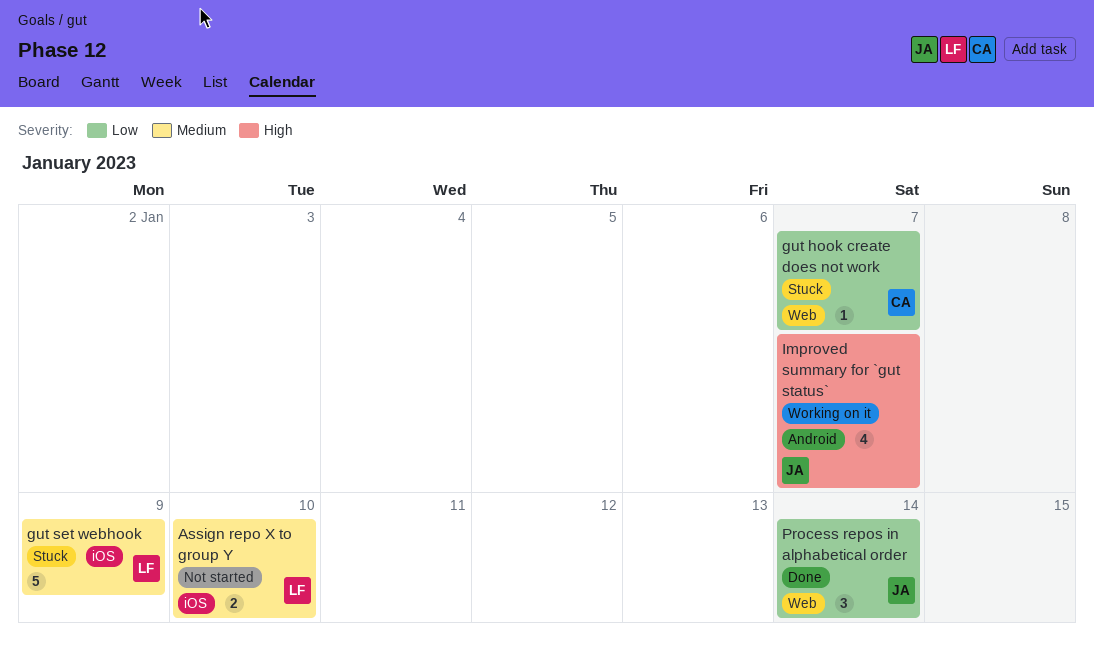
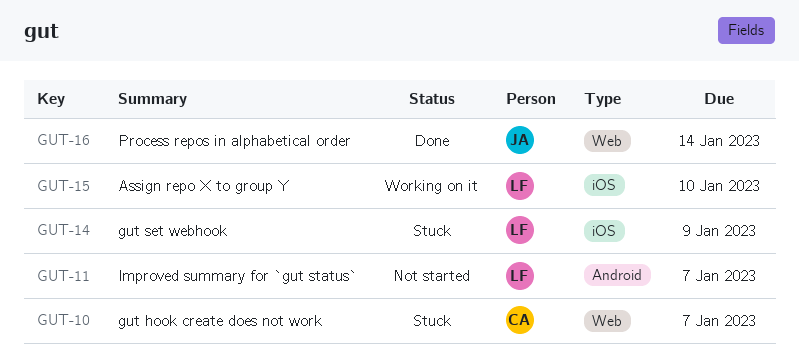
Assign repo X to group Y, status: Not started -> Working on it
Improved summary for `gut status`, status: Working on it -> Not started
Improved summary for `gut status`, owner: JA -> LF

